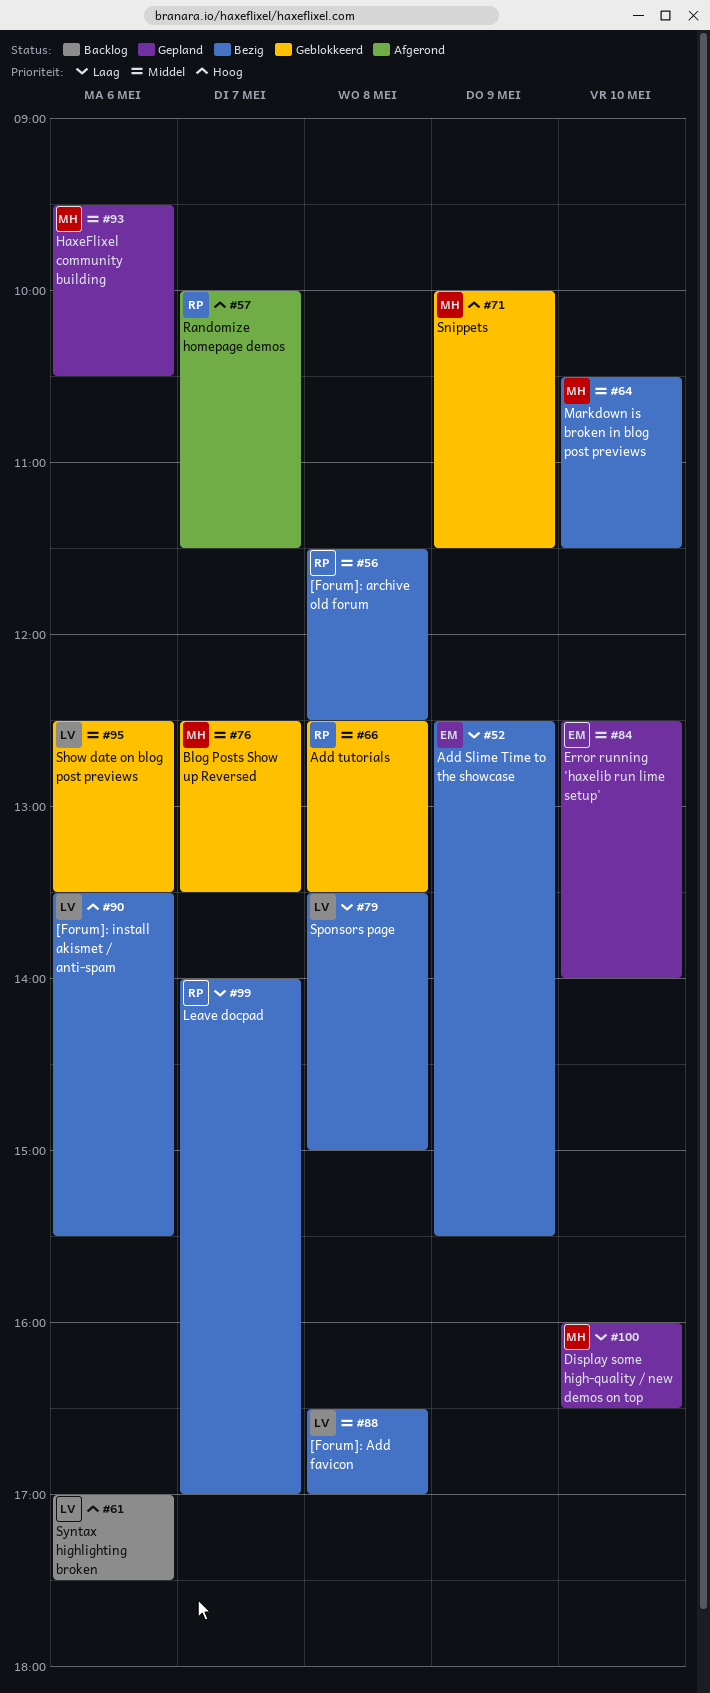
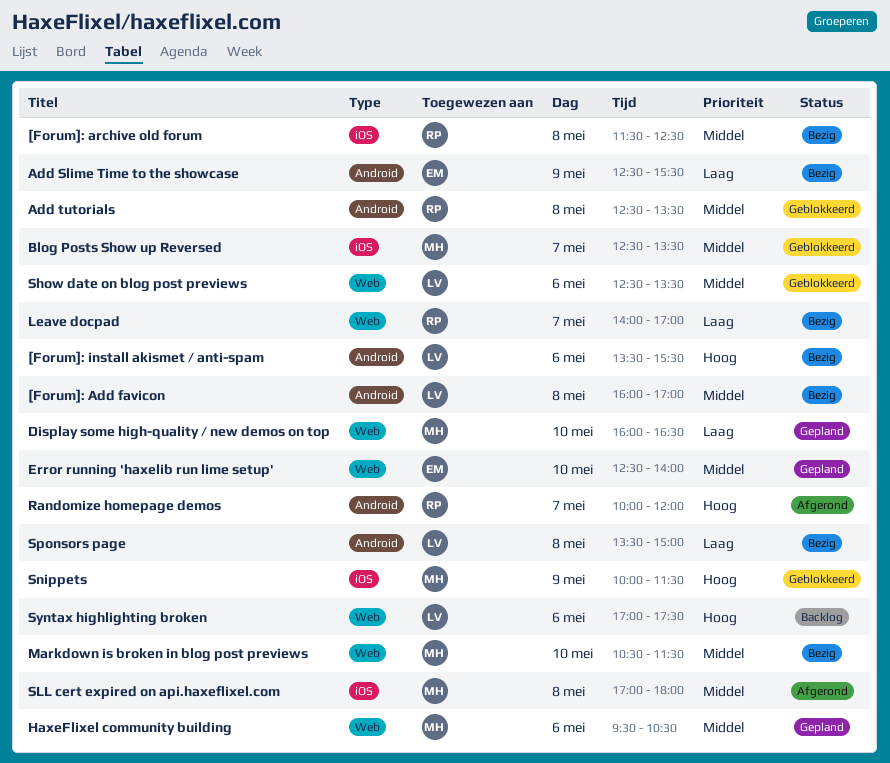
[Forum]: Add favicon, begins: 16:30 -> 16:00
Randomize homepage demos, ends: 11:30 -> 12:00
SLL cert expired on api.haxeflixel.com: none -> present

